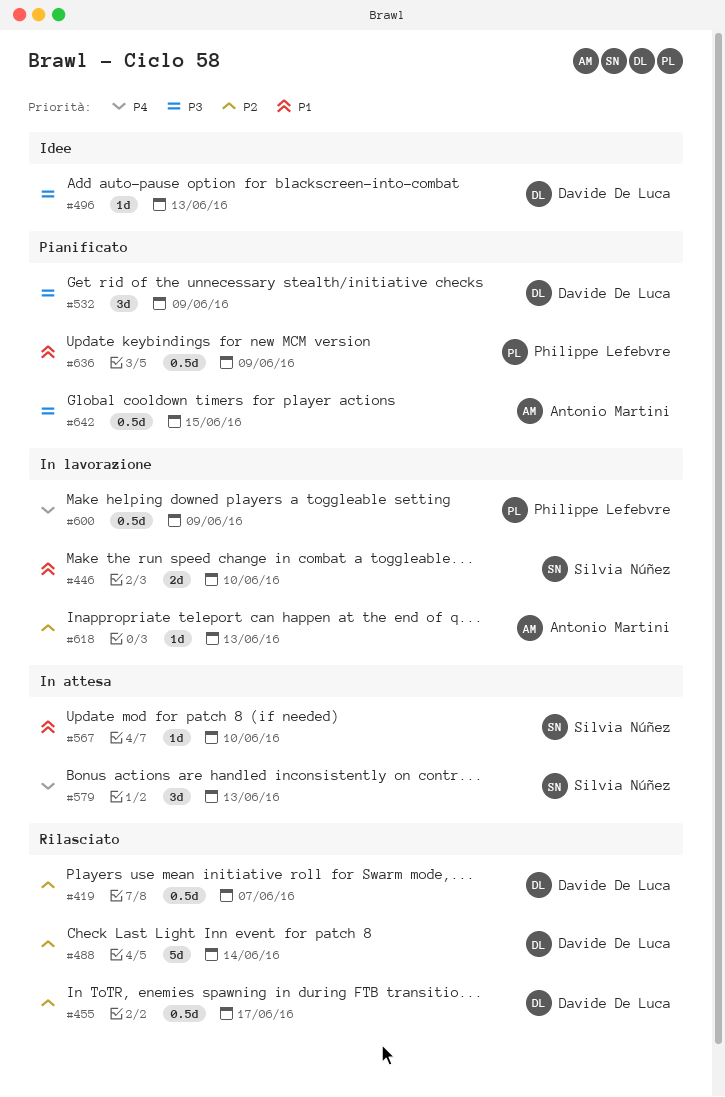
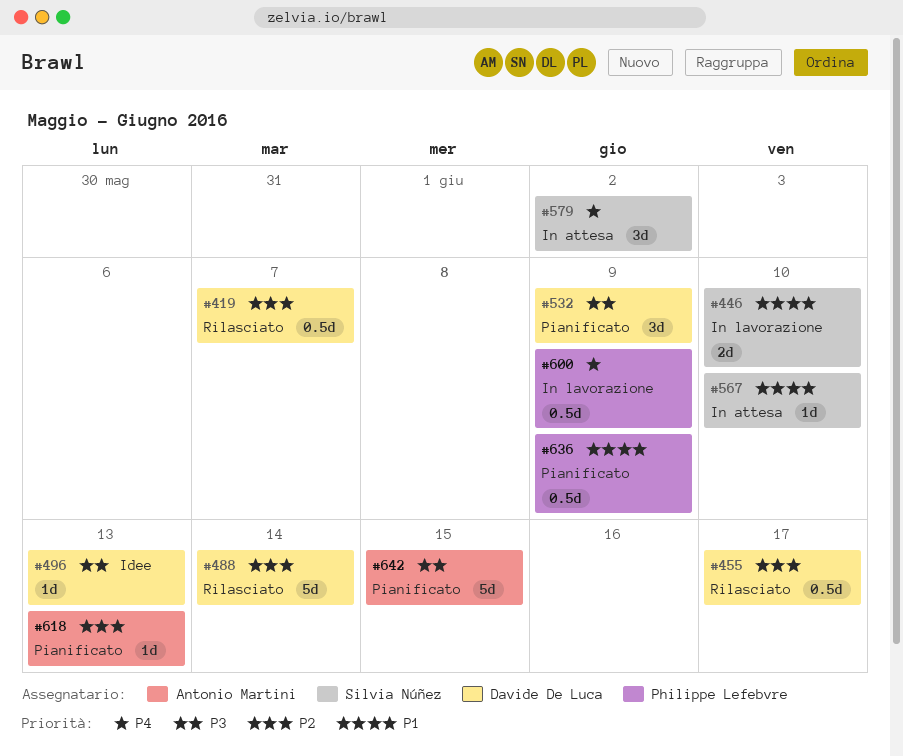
#579, due: Jun 13 -> Jun 2
#618, status: In lavorazione -> Pianificato
#642, estimate: 0.5d -> 5d

